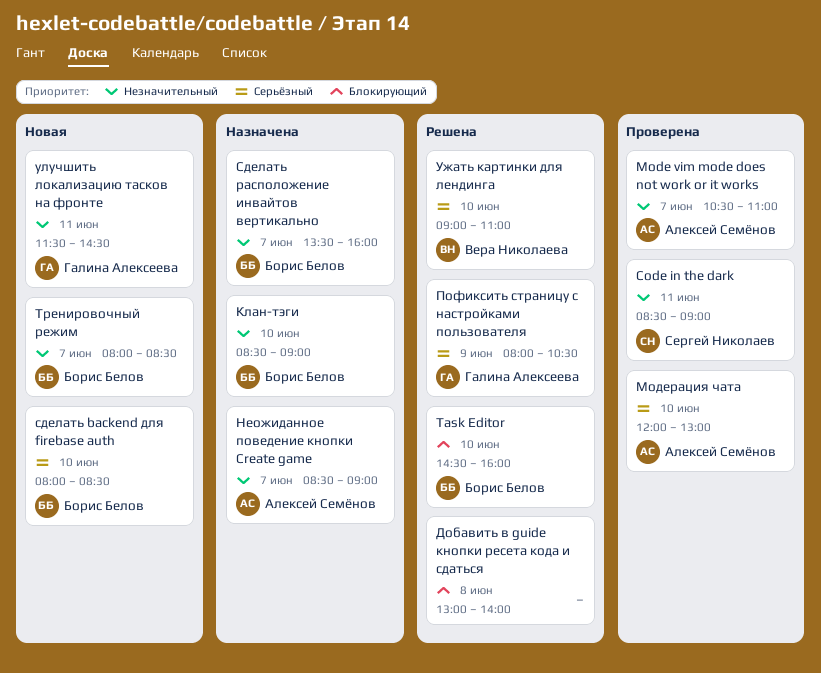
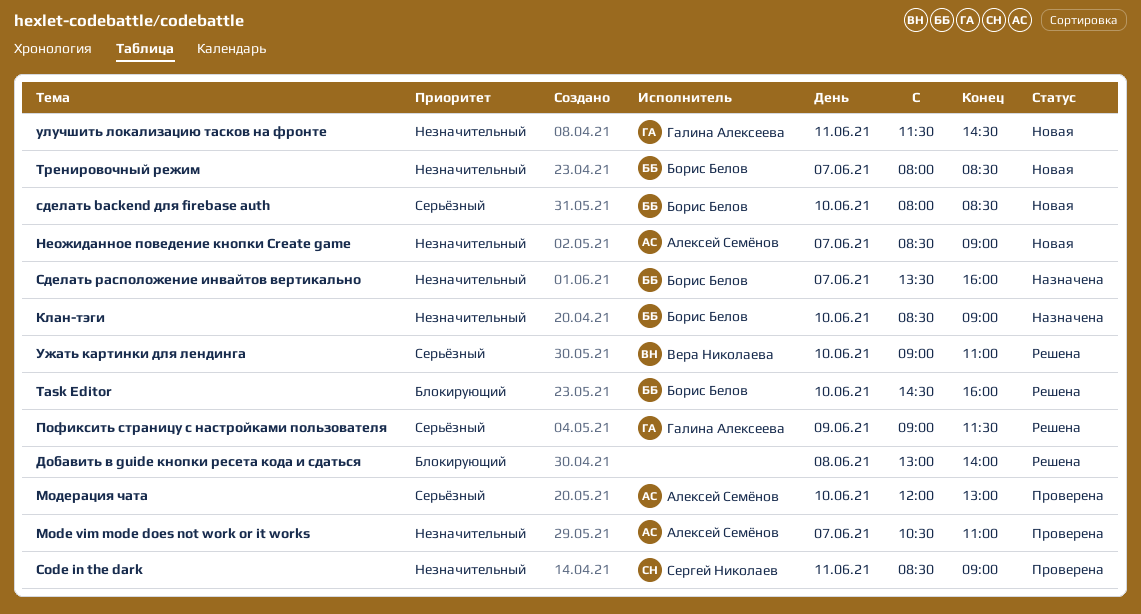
Неожиданное поведение кнопки Create game, status: Назначена -> Новая
Пофиксить страницу с настройками пользователя, begins: 08:00 -> 09:00
Пофиксить страницу с настройками пользователя, ends: 10:30 -> 11:30

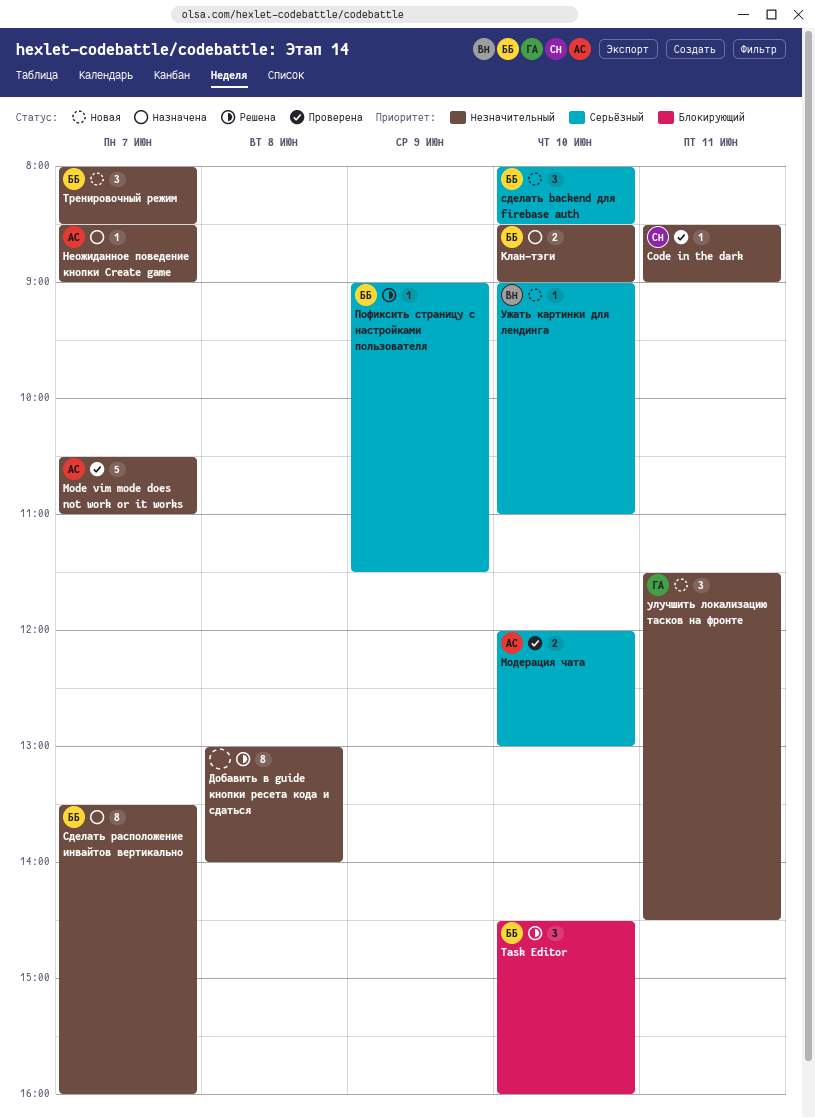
Добавить в guide кнопки ресета кода и сдаться, priority: Блокирующий -> Незначительный
Неожиданное поведение кнопки Create game, status: Новая -> Назначена
Пофиксить страницу с настройками пользователя, owner: Галина Алексеева -> Борис Белов
Ужать картинки для лендинга, status: Решена -> Новая

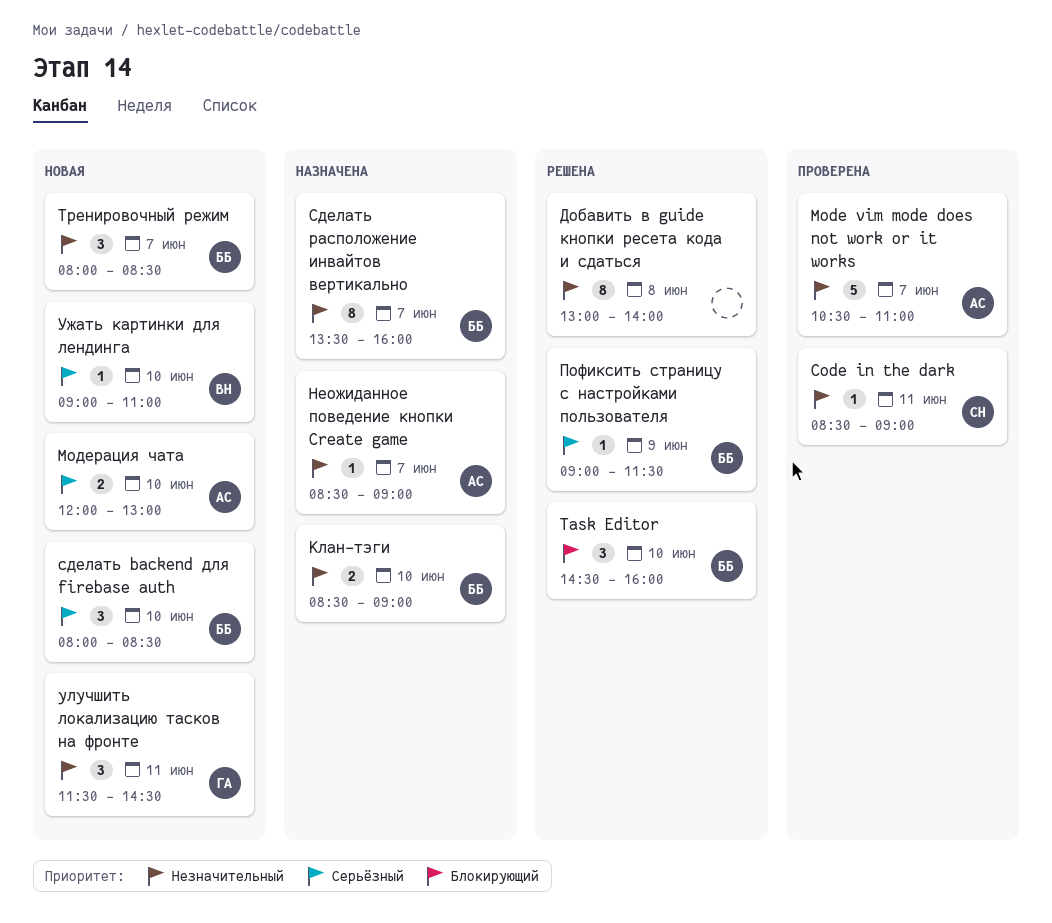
Модерация чата, status: Проверена -> Новая

